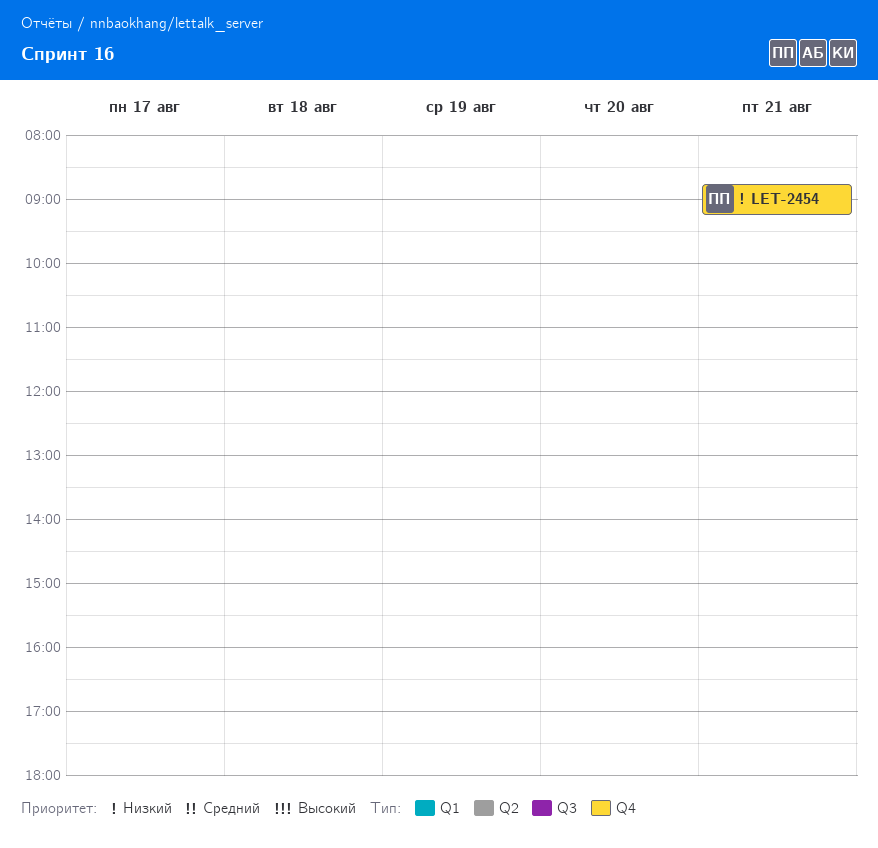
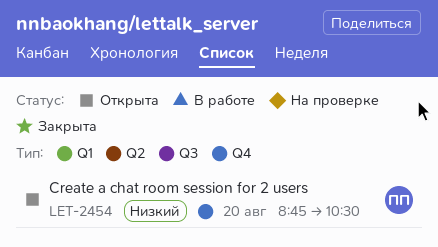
LET-2454, day: Aug 21 -> Aug 20
LET-2454, ends: 09:15 -> 10:30

